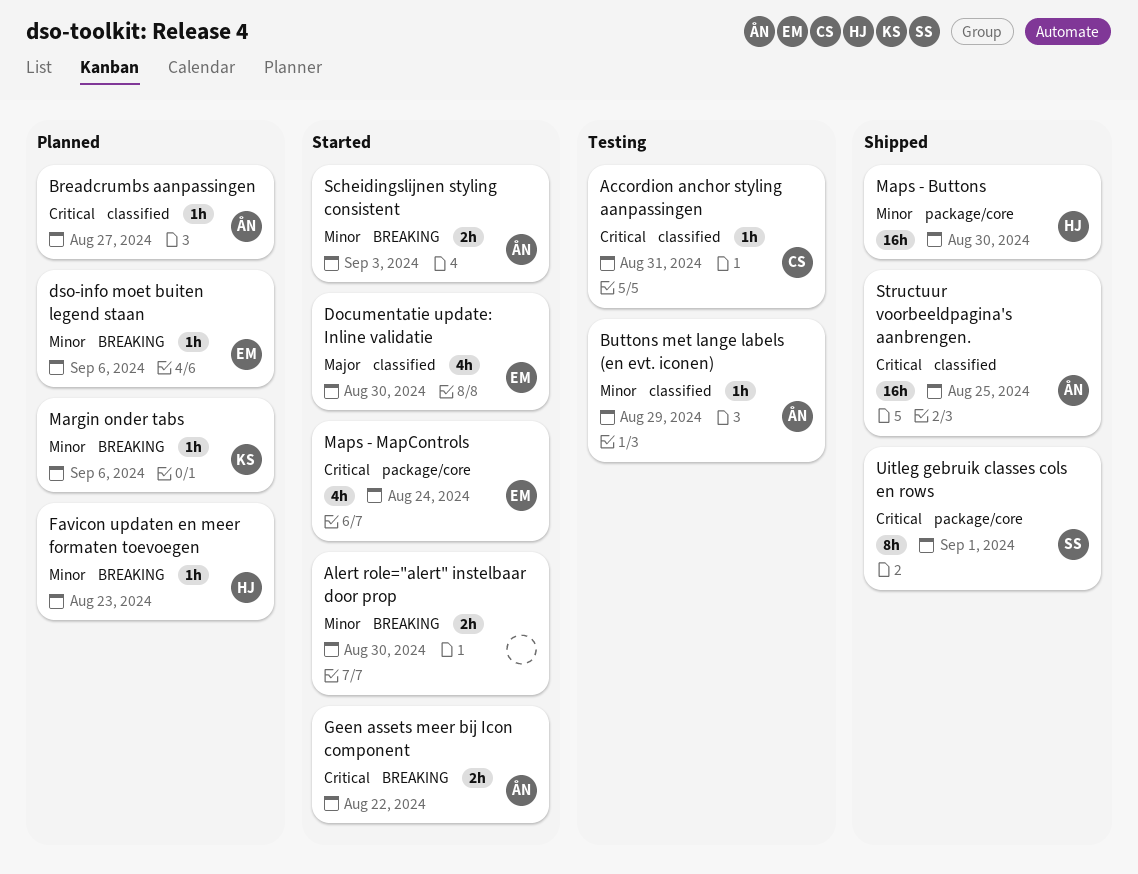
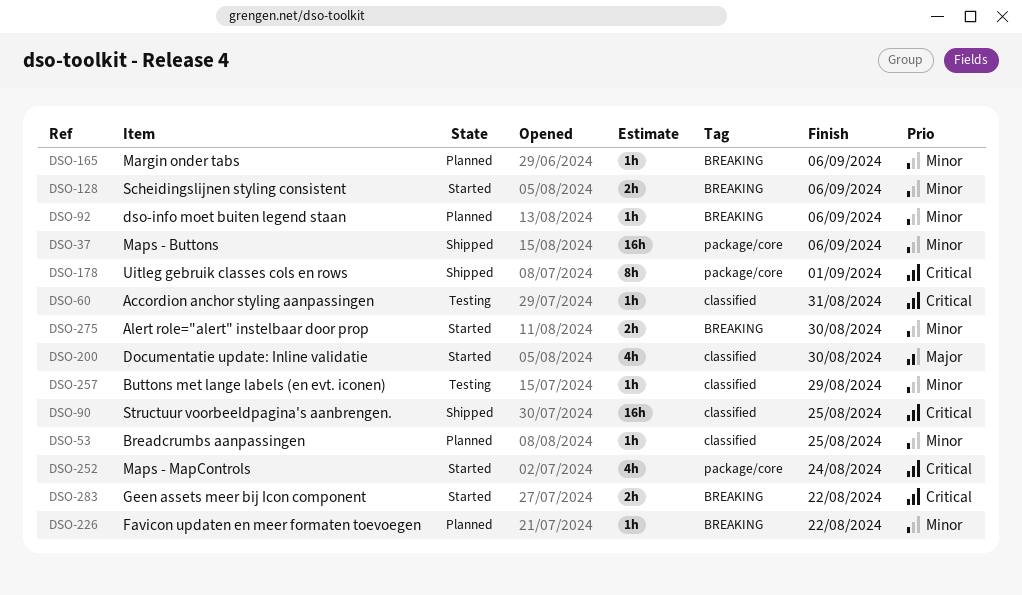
Breadcrumbs aanpassingen, priority: Critical -> Minor
Breadcrumbs aanpassingen, due: Aug 27 -> Aug 25
Favicon updaten en meer formaten toevoegen, due: Aug 23 -> Aug 22
Maps - Buttons, due: Aug 30 -> Sep 6
Scheidingslijnen styling consistent, due: Sep 3 -> Sep 6

